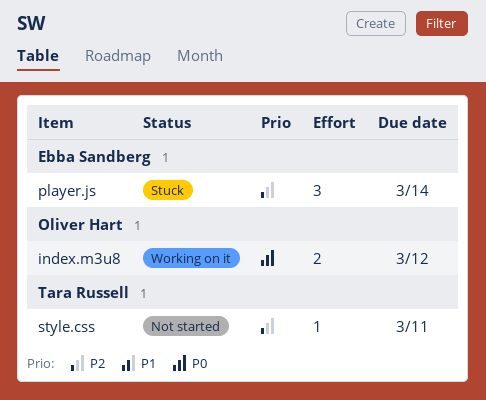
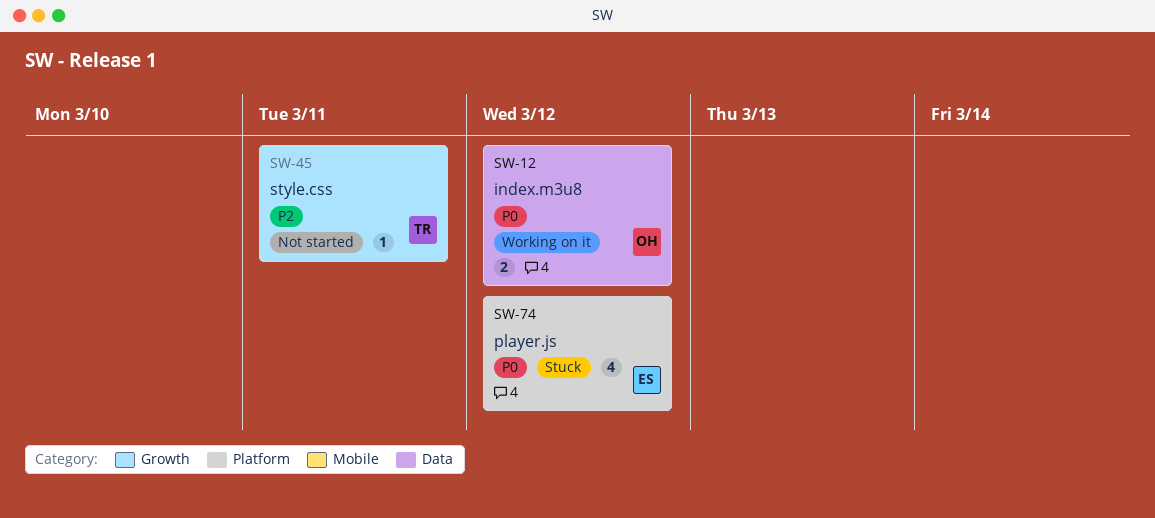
player.js, priority: P2 -> P0
player.js, estimate: 3 -> 4
player.js, due: Mar 14 -> Mar 12

